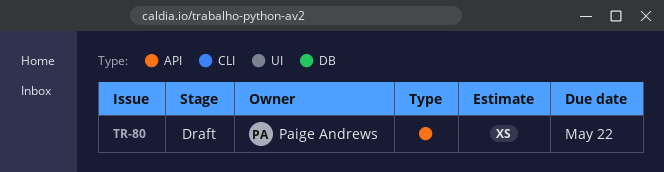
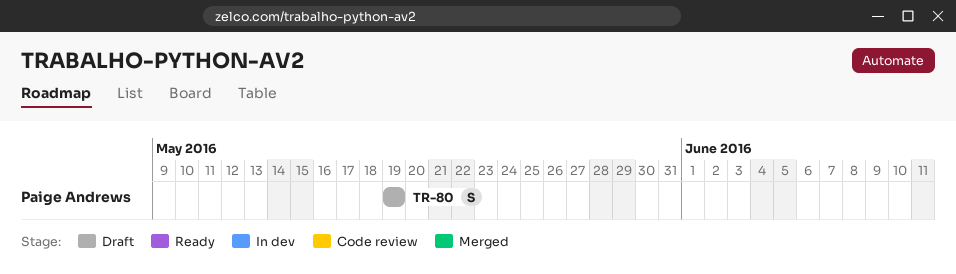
TR-80, estimate: XS -> S
TR-80, due: May 22 -> May 19

